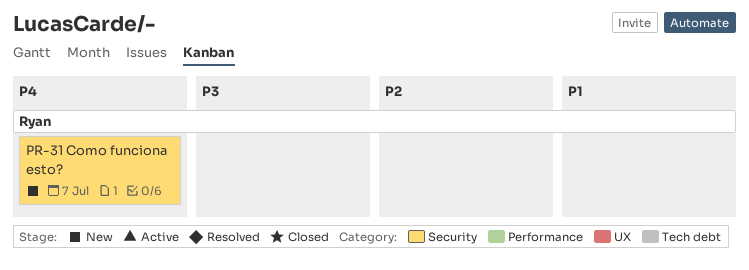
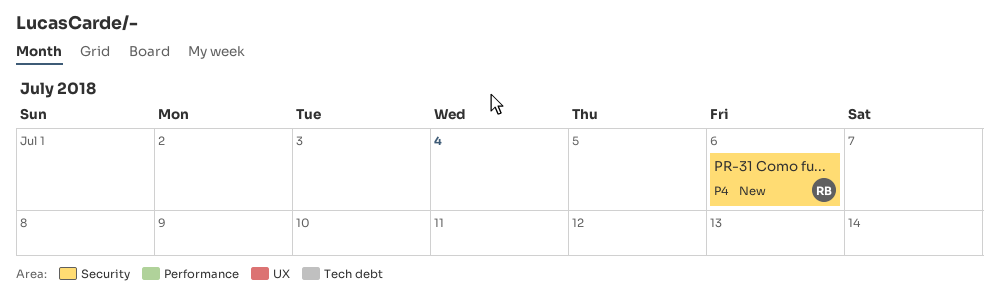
PR-31, due: Jul 7 -> Jul 6

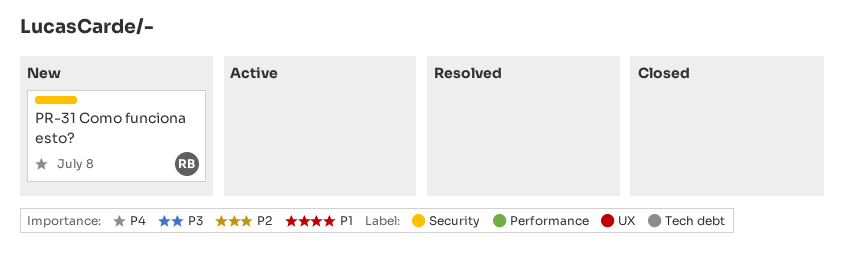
PR-31, due: Jul 6 -> Jul 8

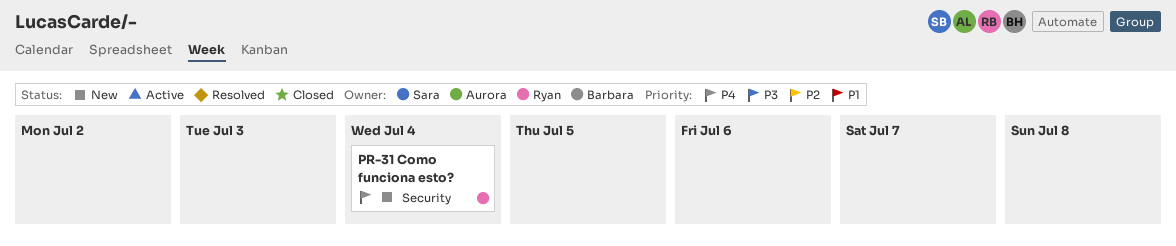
PR-31, due: Jul 8 -> Jul 4

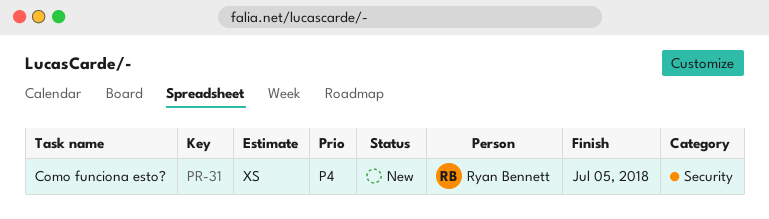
PR-31, due: Jul 4 -> Jul 5

